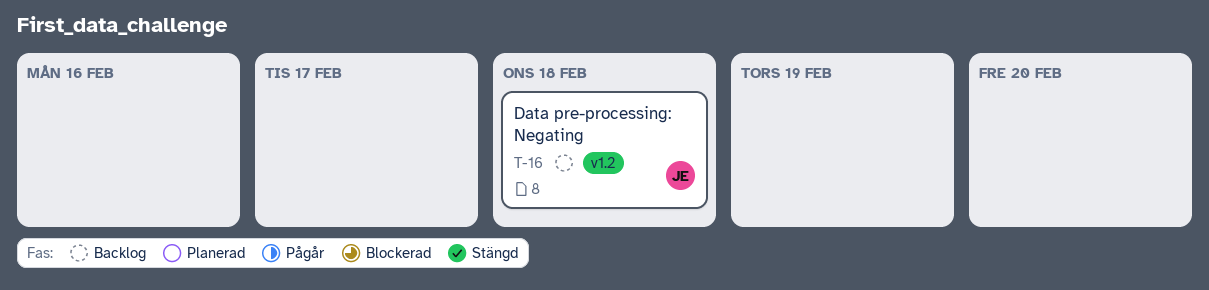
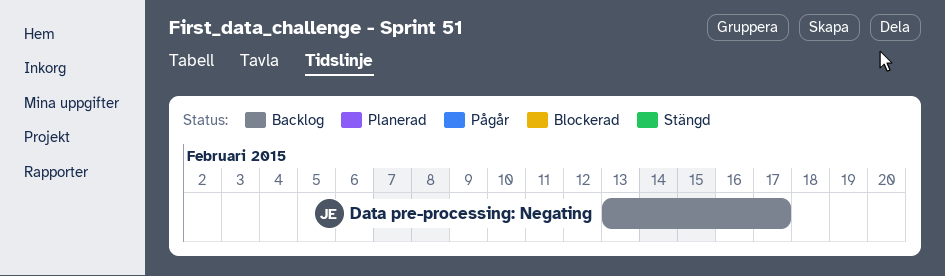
Data pre-processing: Negating, due: Feb 18 -> Feb 17

